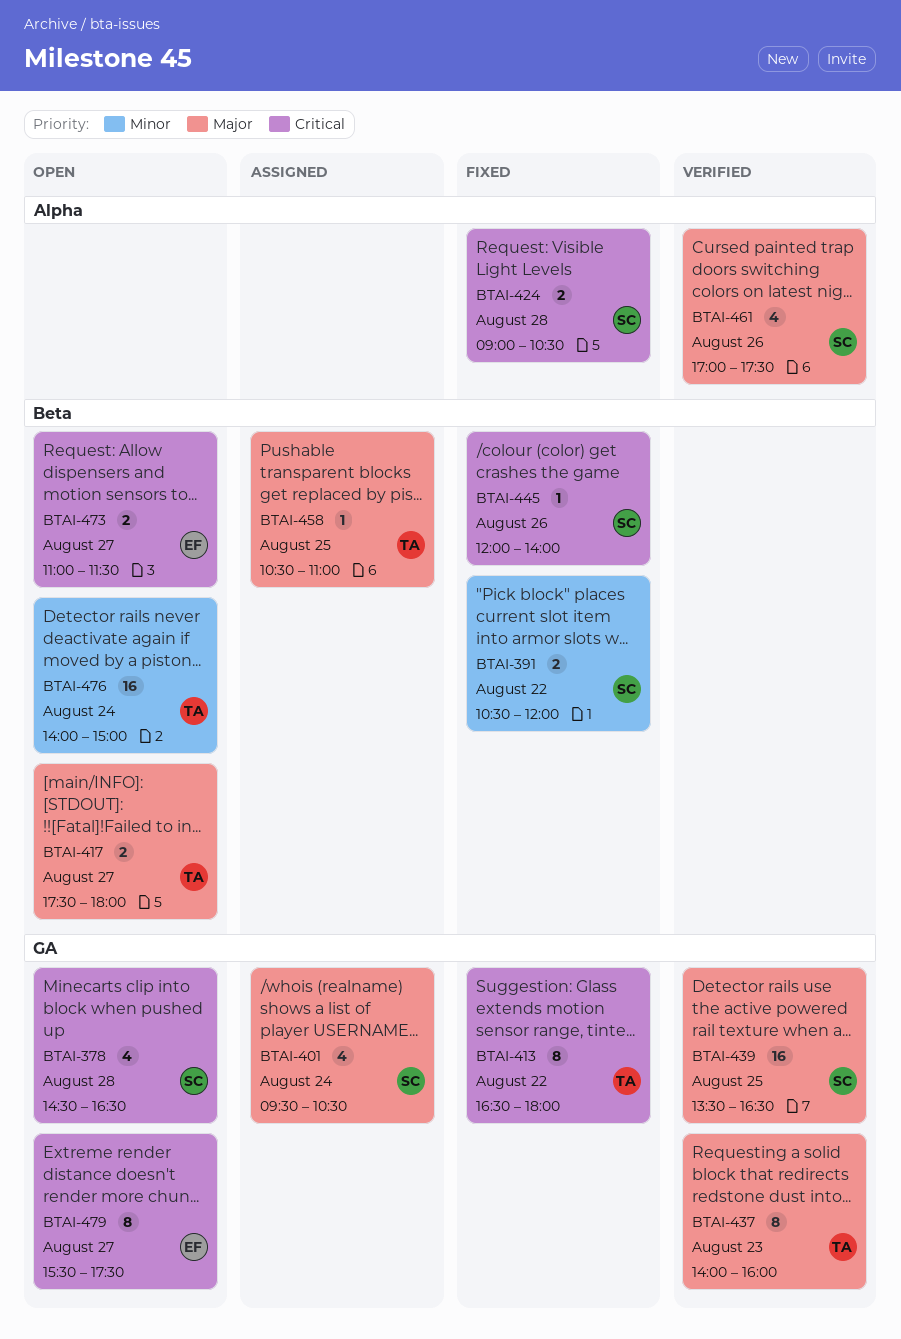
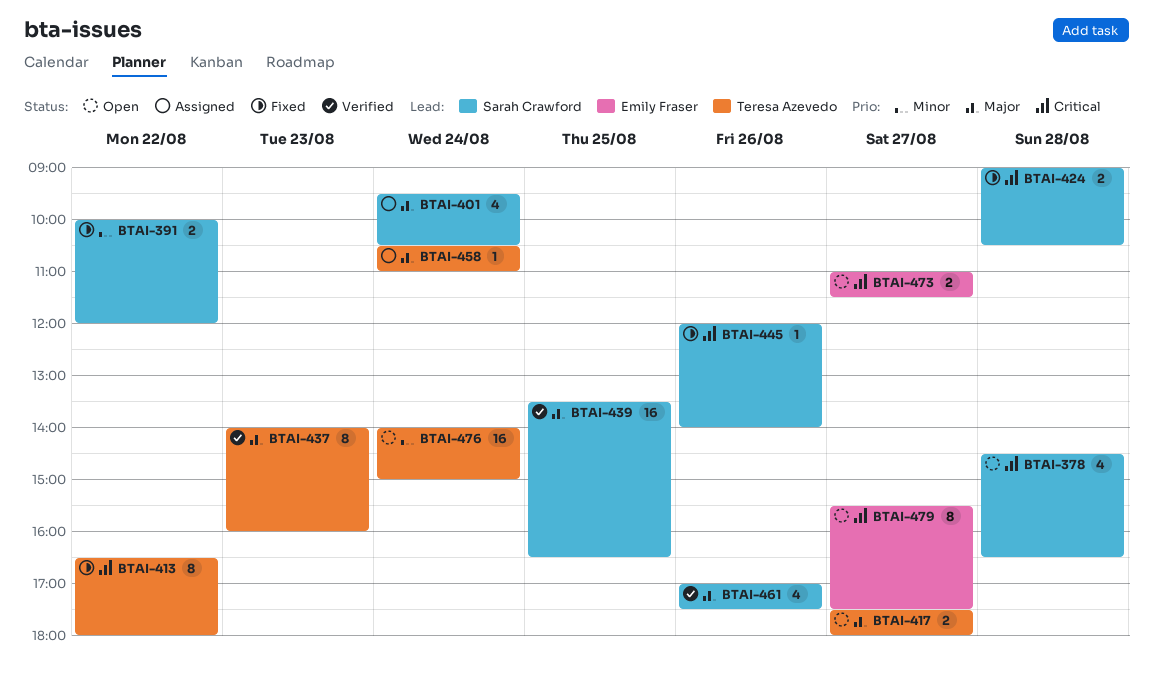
BTAI-391, begins: 10:30 -> 10:00
BTAI-458, day: Aug 25 -> Aug 24

